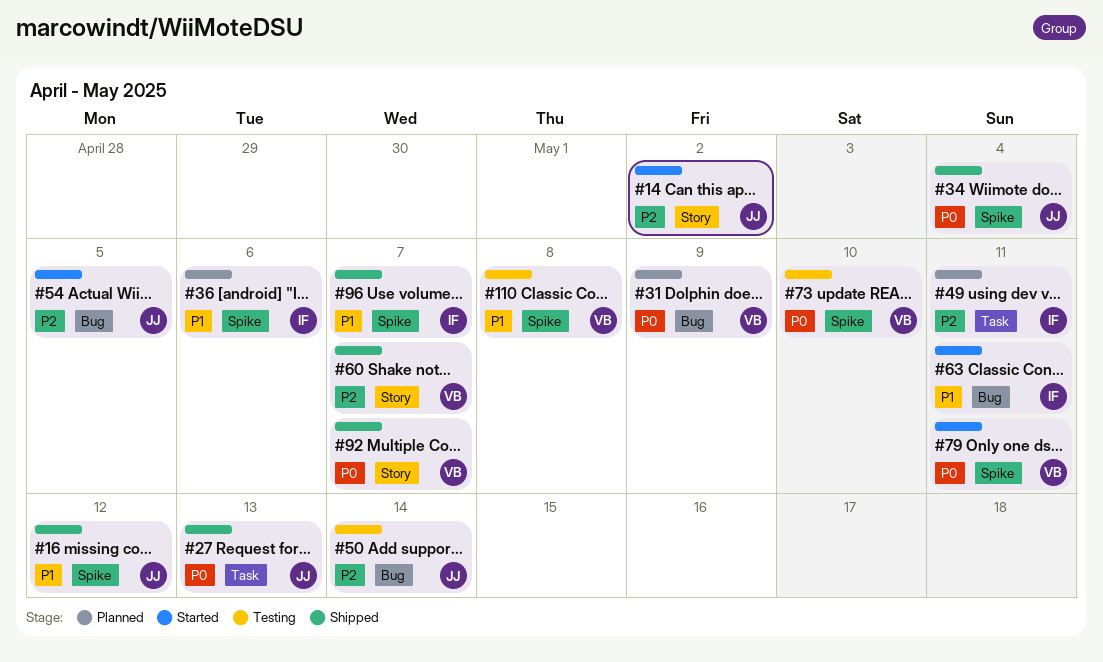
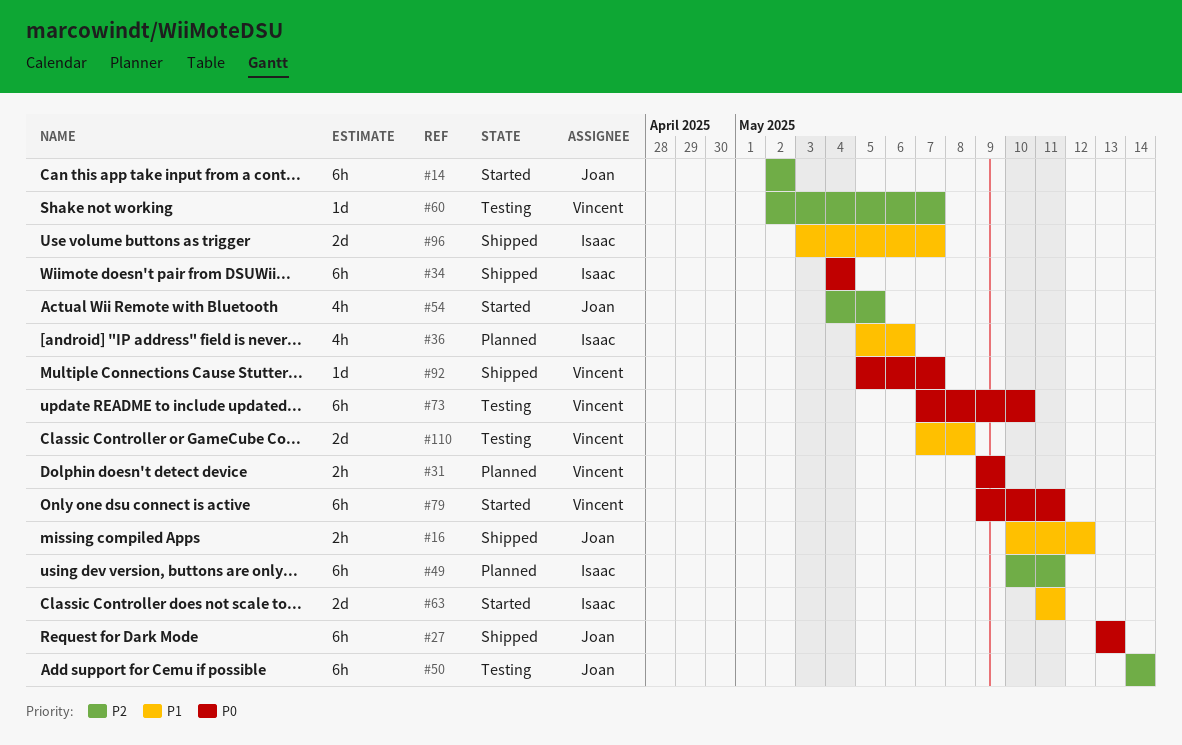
#34, owner: Joan -> Isaac
#60, status: Shipped -> Testing

